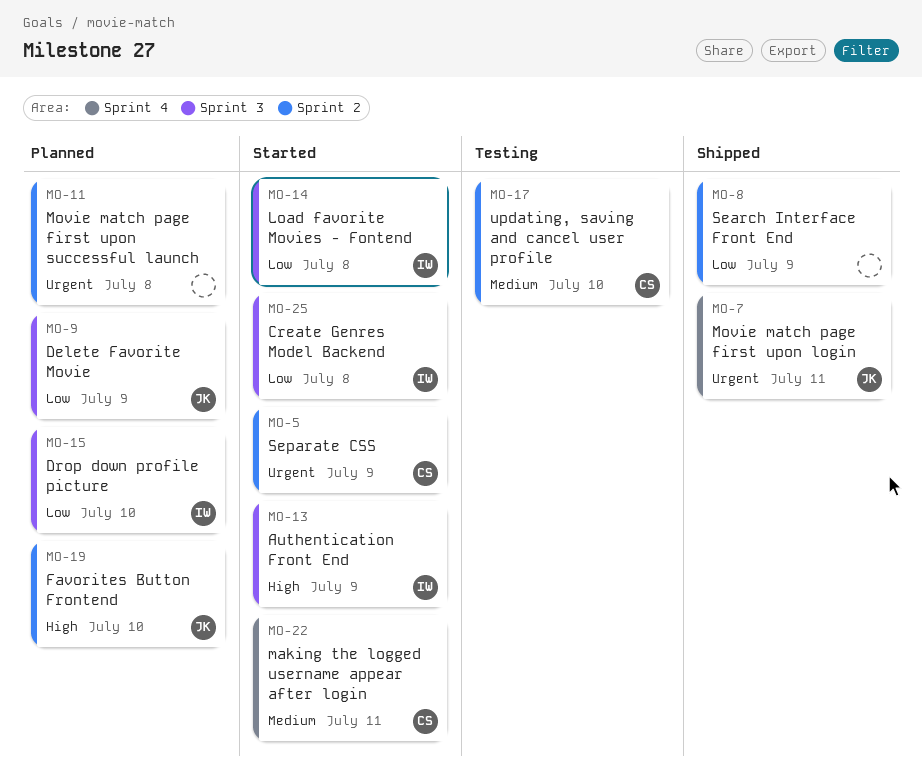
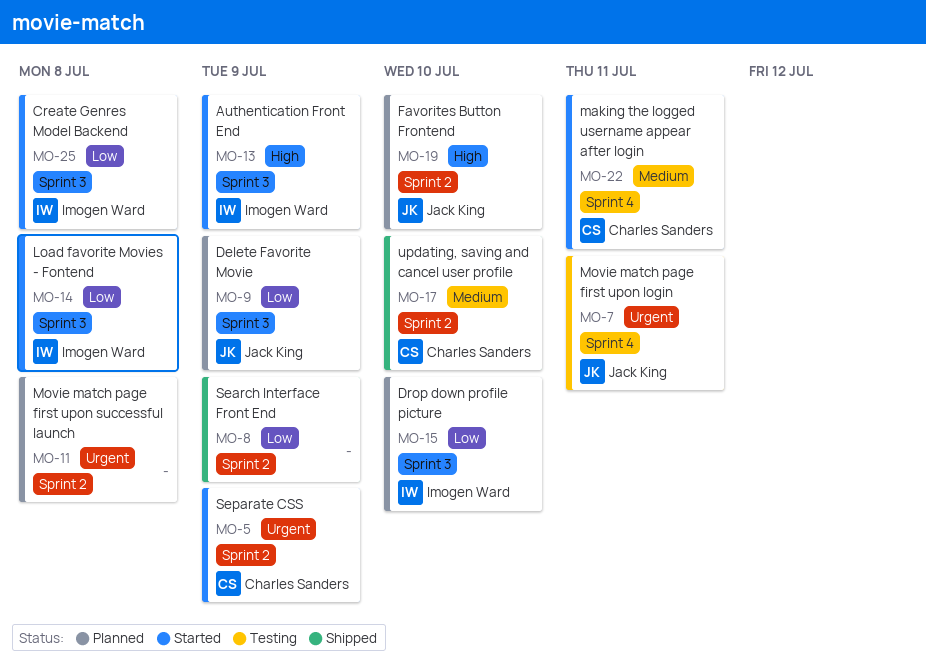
MO-7, status: Shipped -> Testing
MO-17, status: Testing -> Shipped

